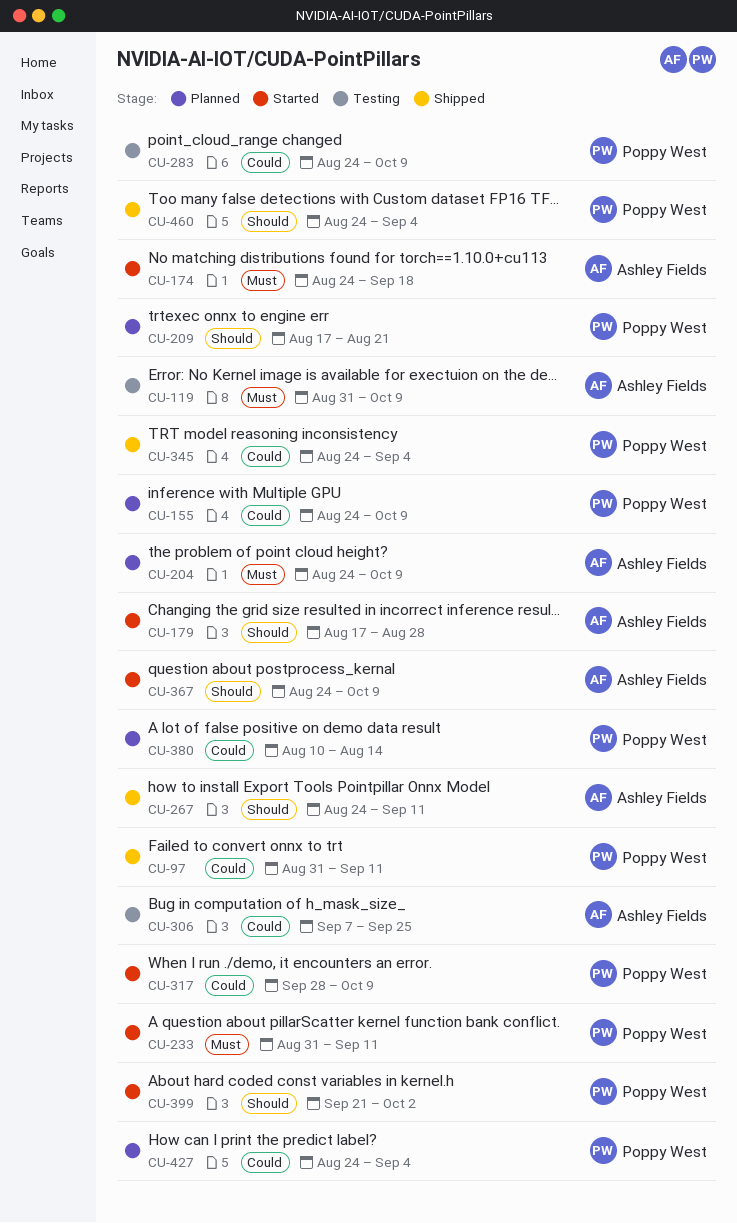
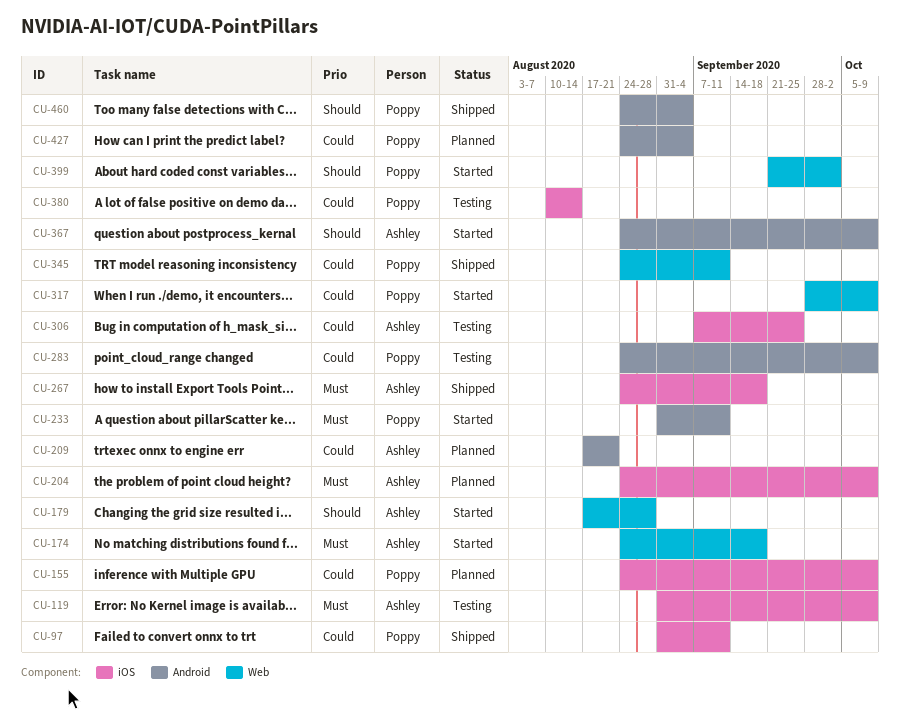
CU-209, owner: Poppy West -> Ashley Fields
CU-209, priority: Should -> Could
CU-267, priority: Should -> Must
CU-267, due: Sep 11 -> Sep 18
CU-345, due: Sep 4 -> Sep 11
CU-380, status: Planned -> Testing

